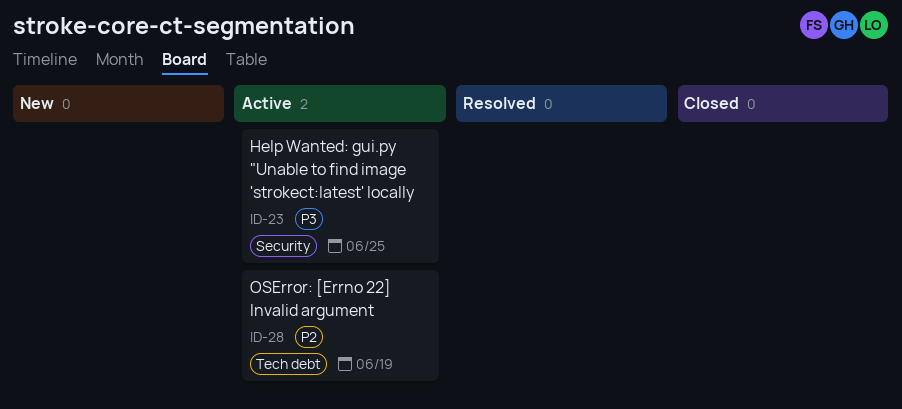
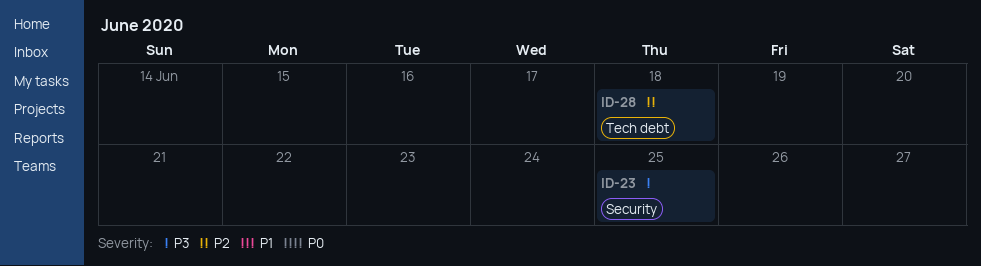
ID-28, due: Jun 19 -> Jun 18

